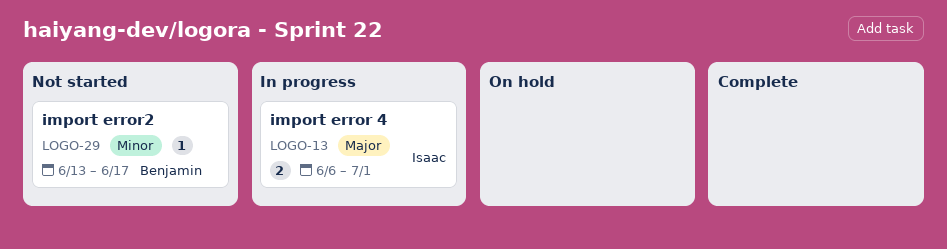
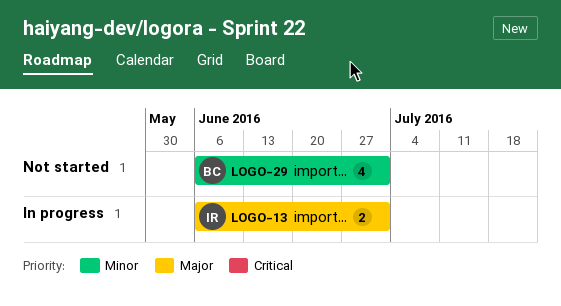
LOGO-29, estimate: 1 -> 4
LOGO-29, start: Jun 13 -> Jun 6
LOGO-29, due: Jun 17 -> Jul 1

